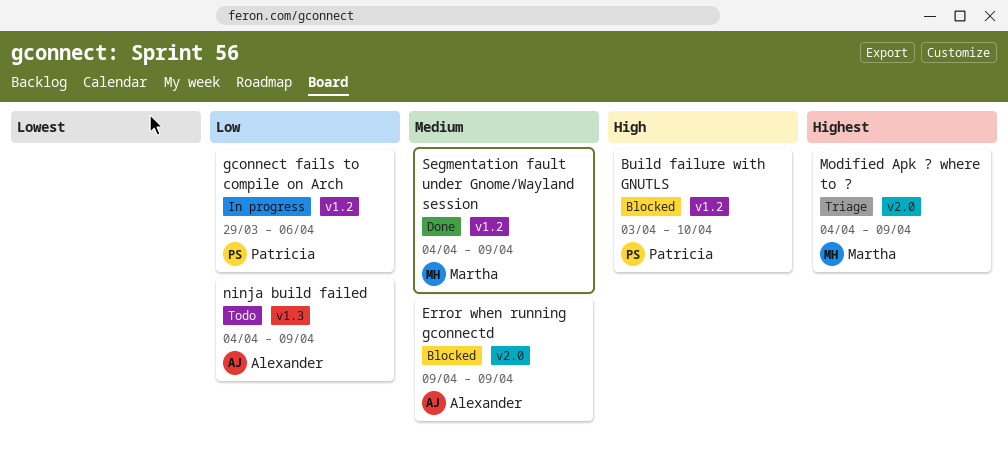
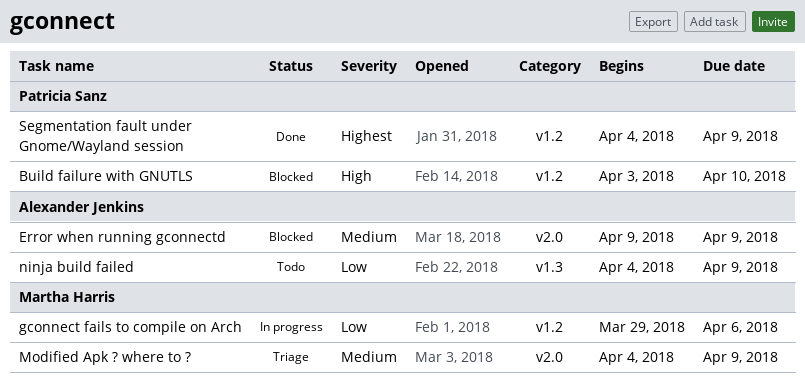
gconnect fails to compile on Arch, owner: Patricia Sanz -> Martha Harris
Modified Apk ? where to ?, priority: Highest -> Medium
Segmentation fault under Gnome/Wayland session, owner: Martha Harris -> Patricia Sanz
Segmentation fault under Gnome/Wayland session, priority: Medium -> Highest

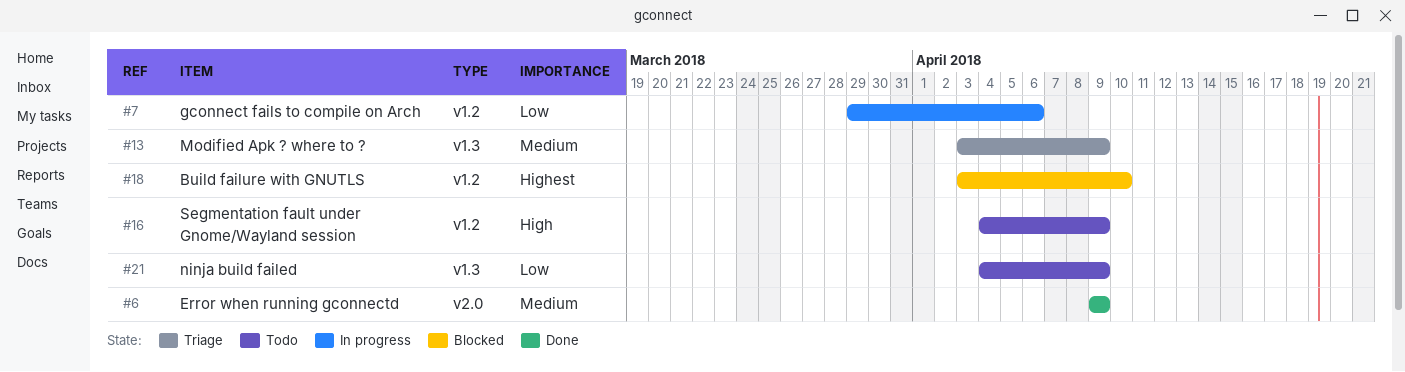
Build failure with GNUTLS, priority: High -> Highest
Error when running gconnectd, status: Blocked -> Done
Modified Apk ? where to ?, label: v2.0 -> v1.3
Modified Apk ? where to ?, start: Apr 4 -> Apr 3
Segmentation fault under Gnome/Wayland session, status: Done -> Todo
Segmentation fault under Gnome/Wayland session, priority: Highest -> High

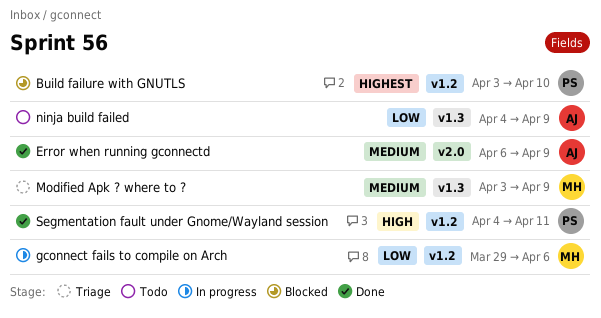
Error when running gconnectd, start: Apr 9 -> Apr 6
Segmentation fault under Gnome/Wayland session, status: Todo -> Done
Segmentation fault under Gnome/Wayland session, due: Apr 9 -> Apr 11

